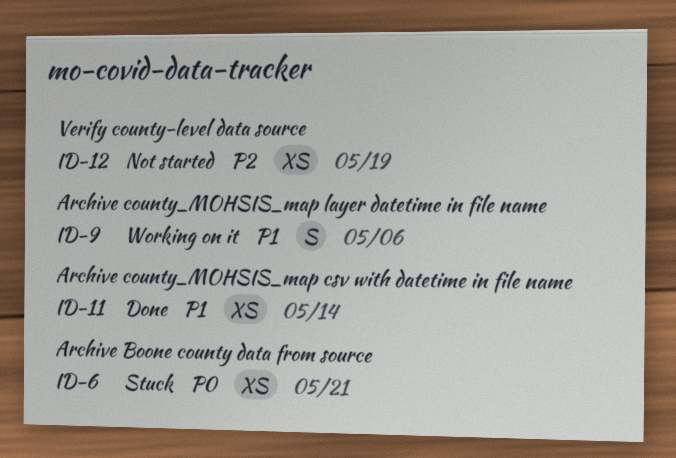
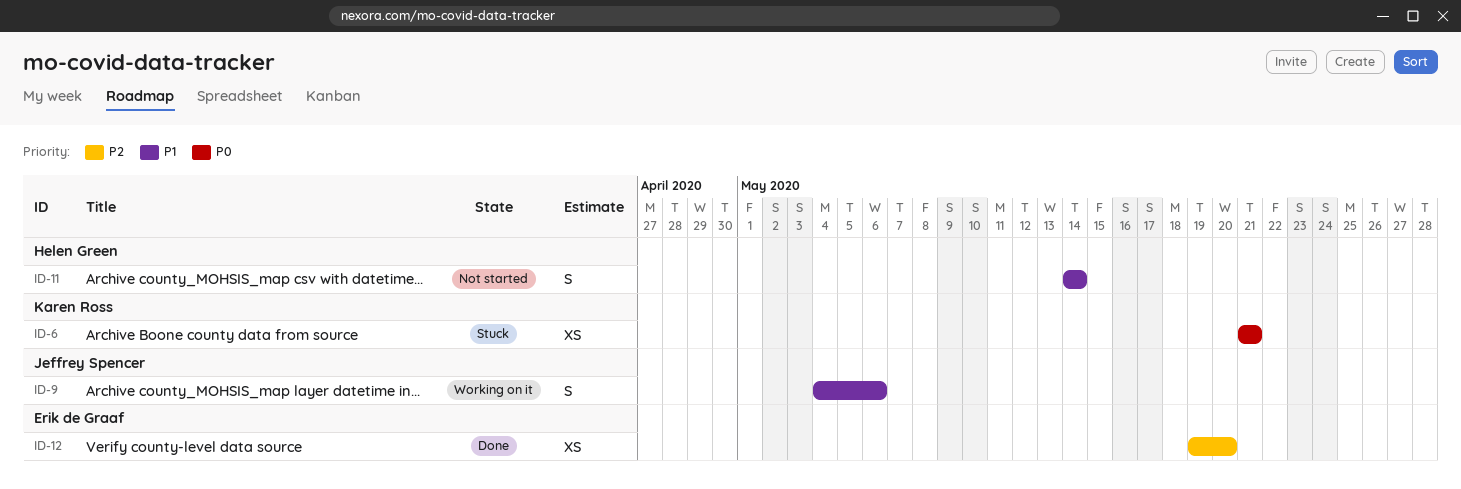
ID-11, status: Done -> Not started
ID-11, estimate: XS -> S
ID-12, status: Not started -> Done
ID-12, due: May 19 -> May 20

